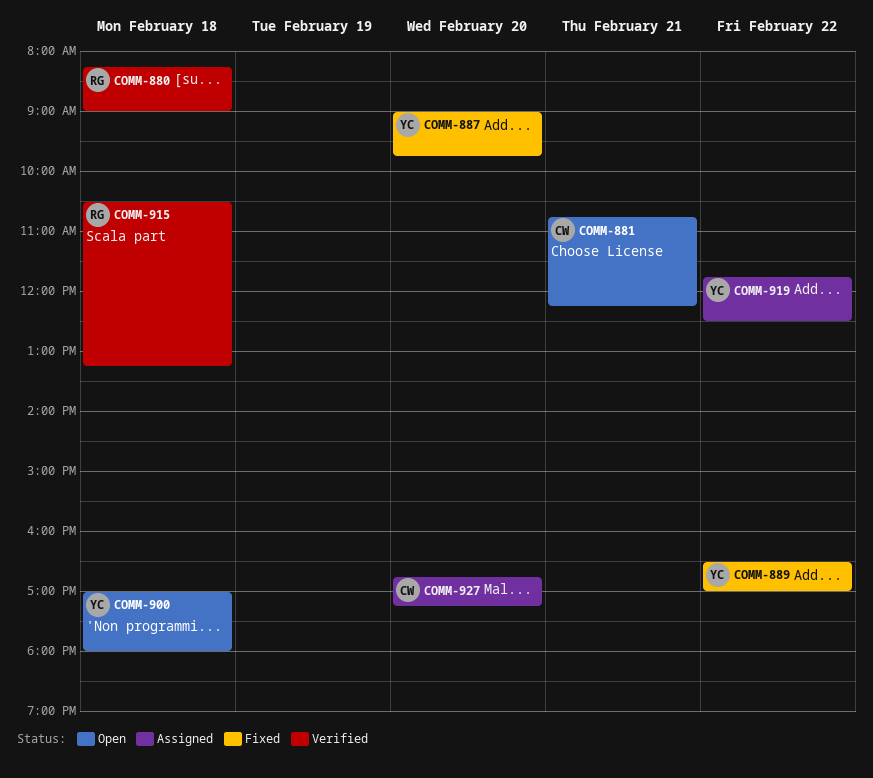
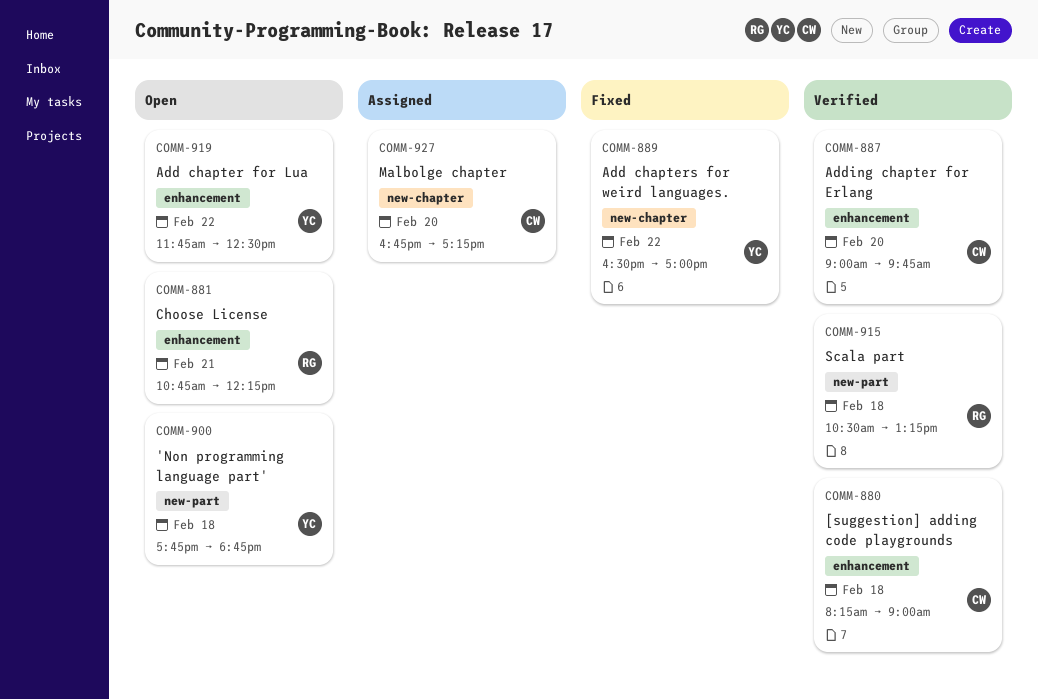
COMM-880, owner: RG -> CW
COMM-881, owner: CW -> RG
COMM-887, status: Fixed -> Verified
COMM-887, owner: YC -> CW
COMM-900, begins: 17:00 -> 17:45
COMM-900, ends: 18:00 -> 18:45
COMM-919, status: Assigned -> Open

